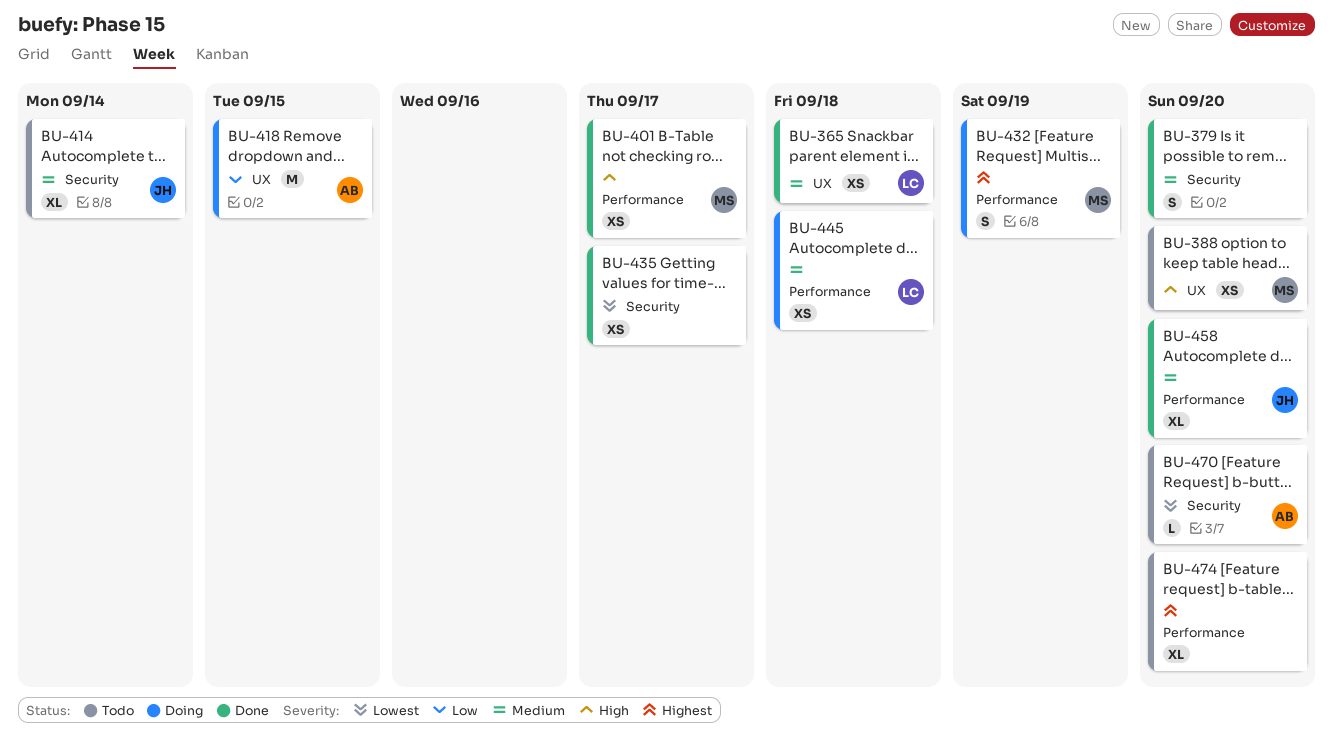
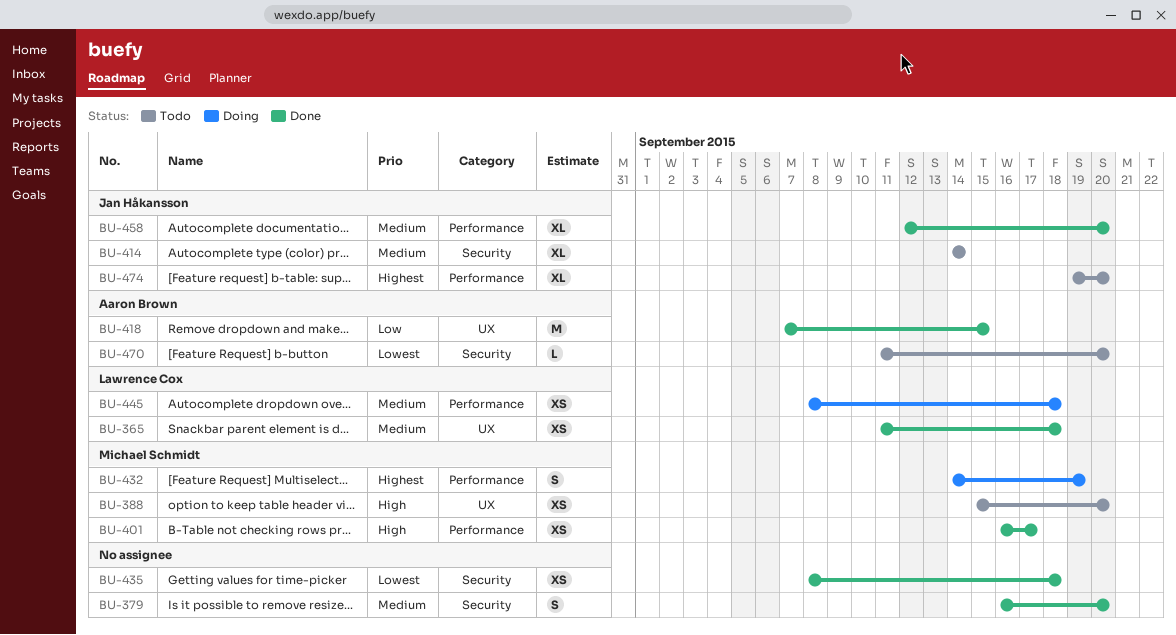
BU-418, status: Doing -> Done
BU-435, due: Sep 17 -> Sep 18
BU-474, owner: none -> Jan Håkansson

